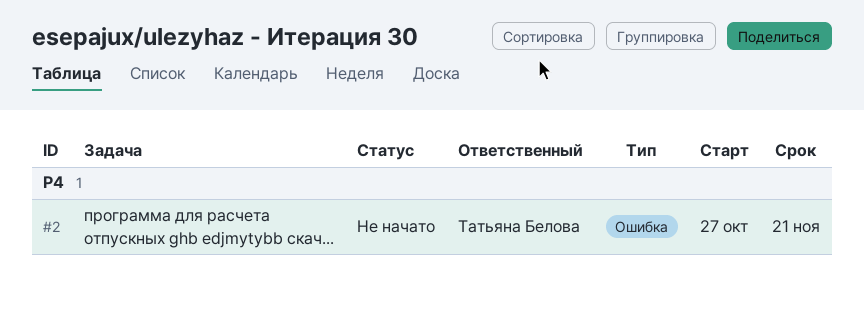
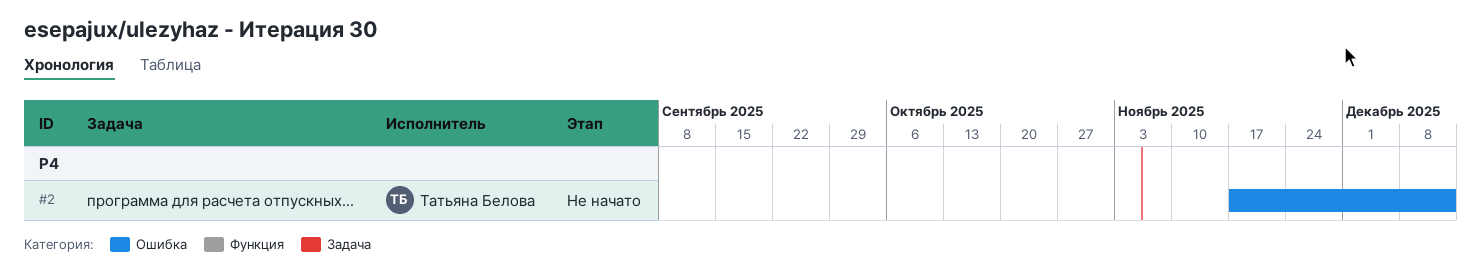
#2, start: Oct 27 -> Nov 17
#2, due: Nov 21 -> Dec 12

